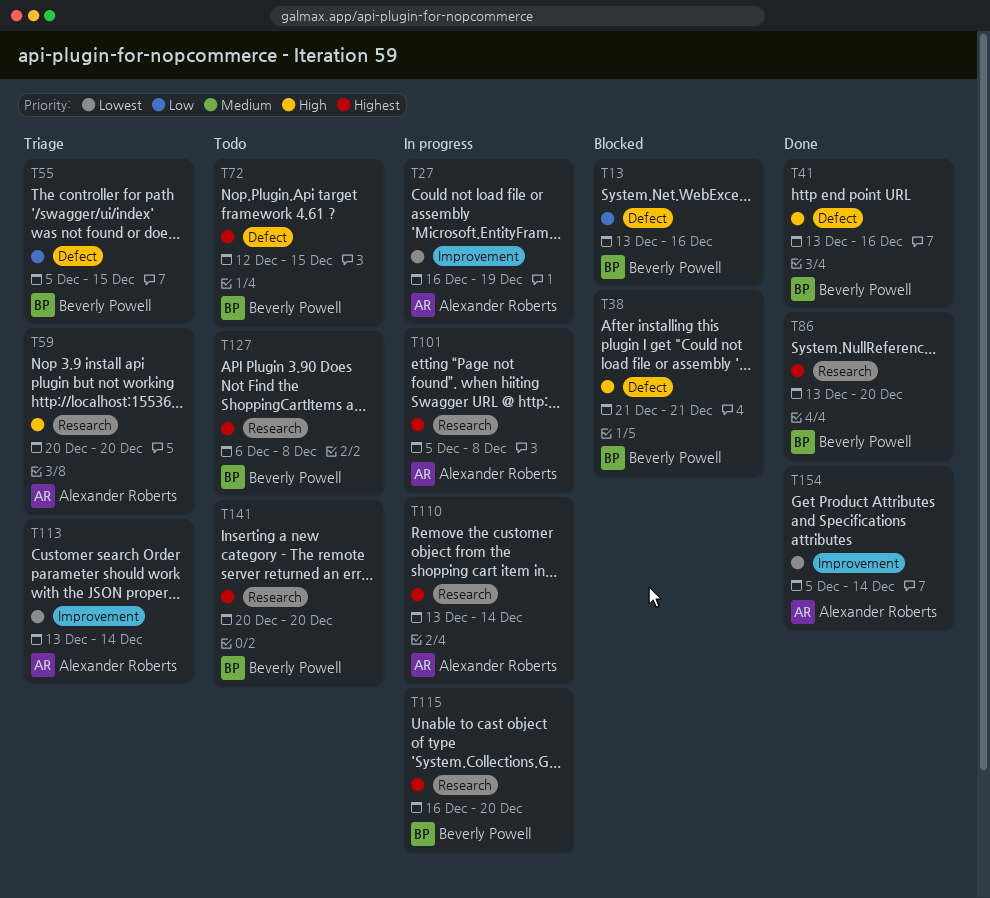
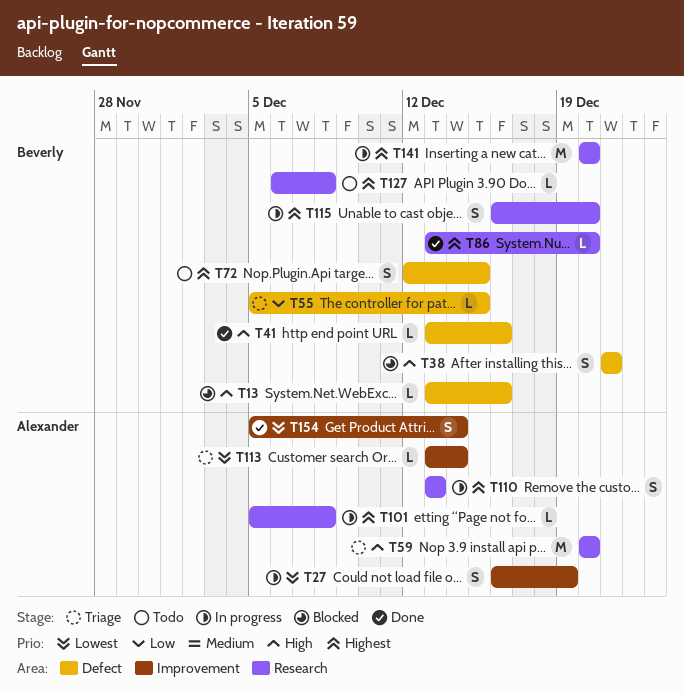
T13, priority: Low -> High
T110, due: Dec 14 -> Dec 13
T141, status: Todo -> In progress

